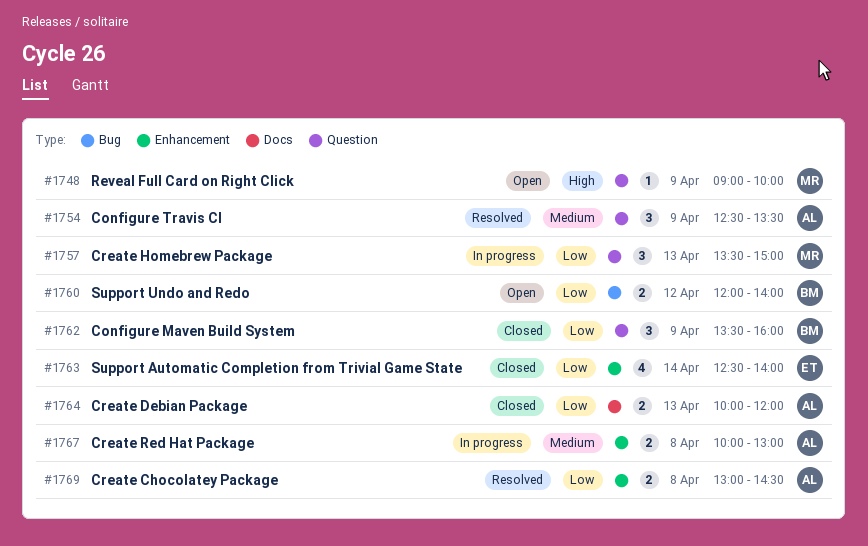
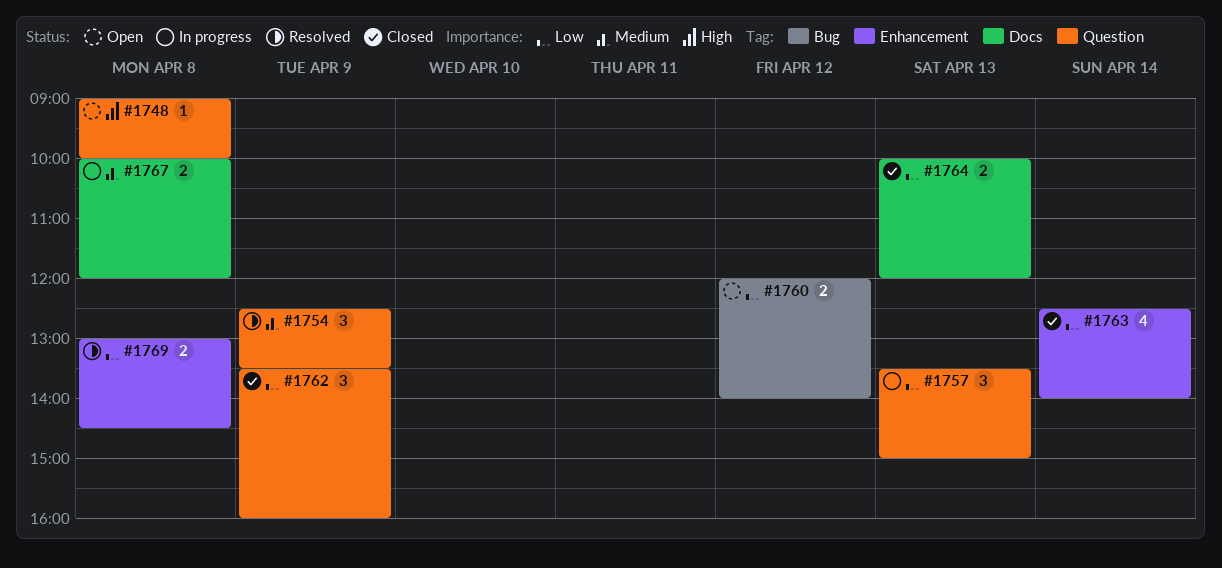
#1748, day: Apr 9 -> Apr 8
#1767, label: Enhancement -> Docs
#1767, ends: 13:00 -> 12:00

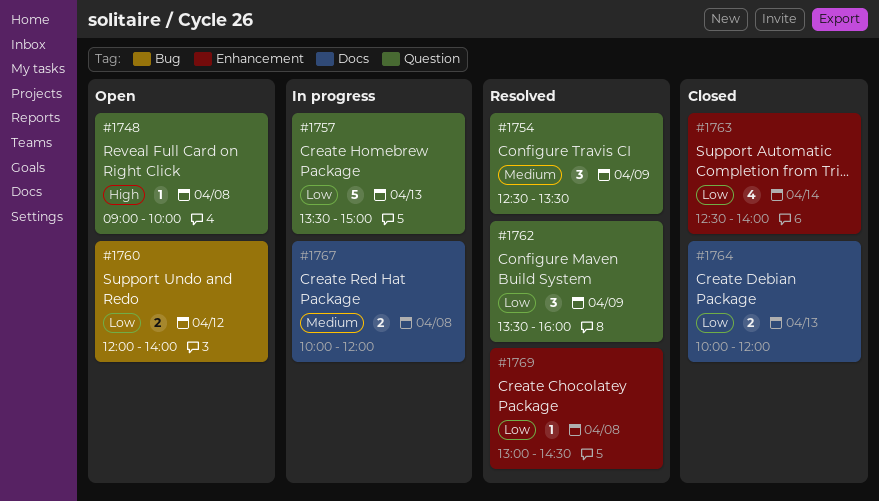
#1757, estimate: 3 -> 5
#1762, status: Closed -> Resolved
#1769, estimate: 2 -> 1

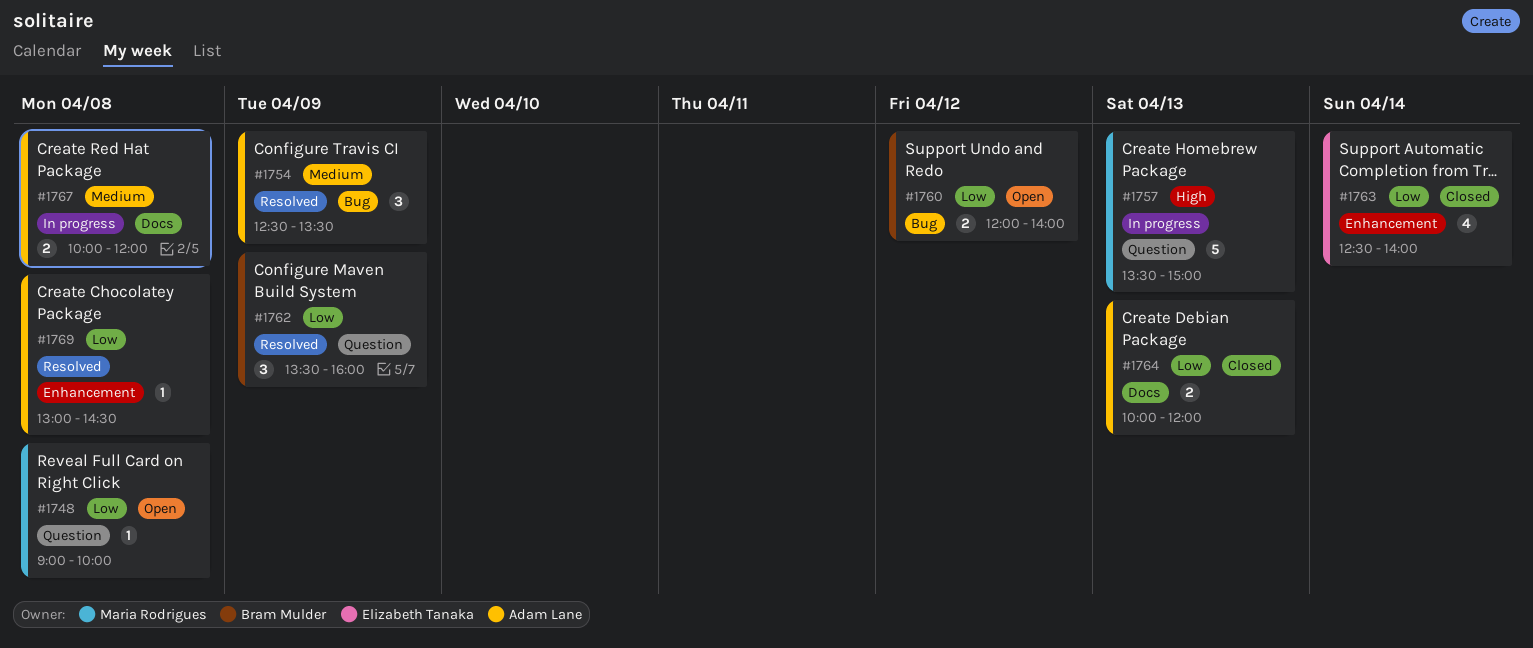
#1748, priority: High -> Low
#1754, label: Question -> Bug
#1757, priority: Low -> High

